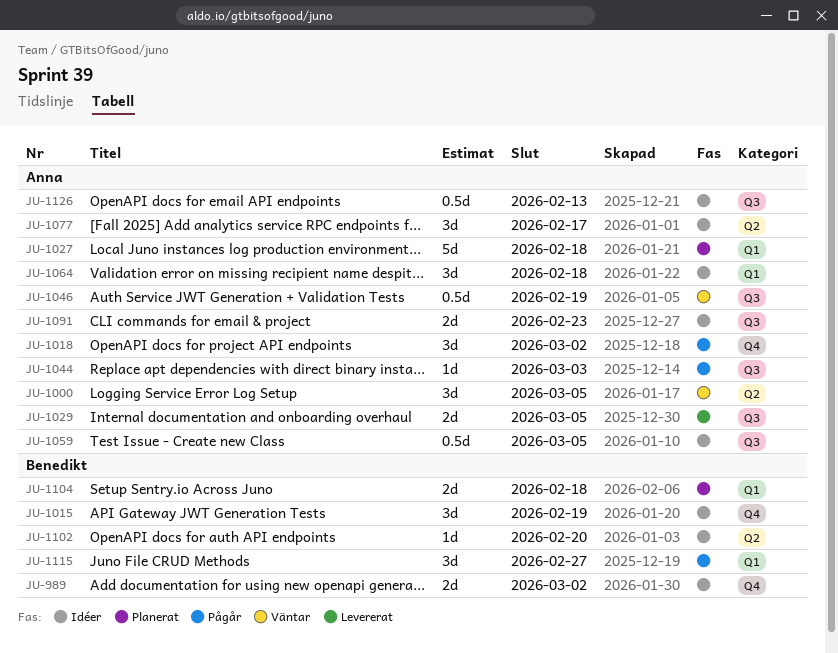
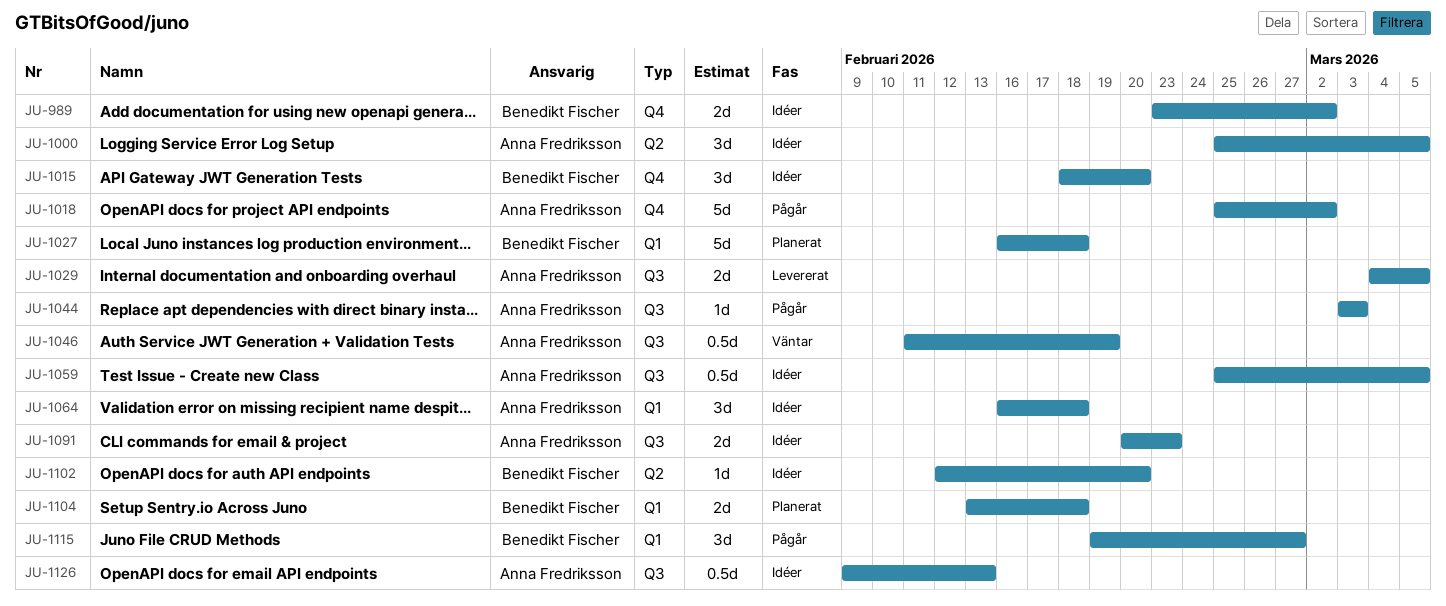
JU-1000, status: Väntar -> Idéer
JU-1015, due: Feb 19 -> Feb 20
JU-1018, estimate: 3d -> 5d
JU-1027, owner: Anna Fredriksson -> Benedikt Fischer
JU-1077: present -> none

